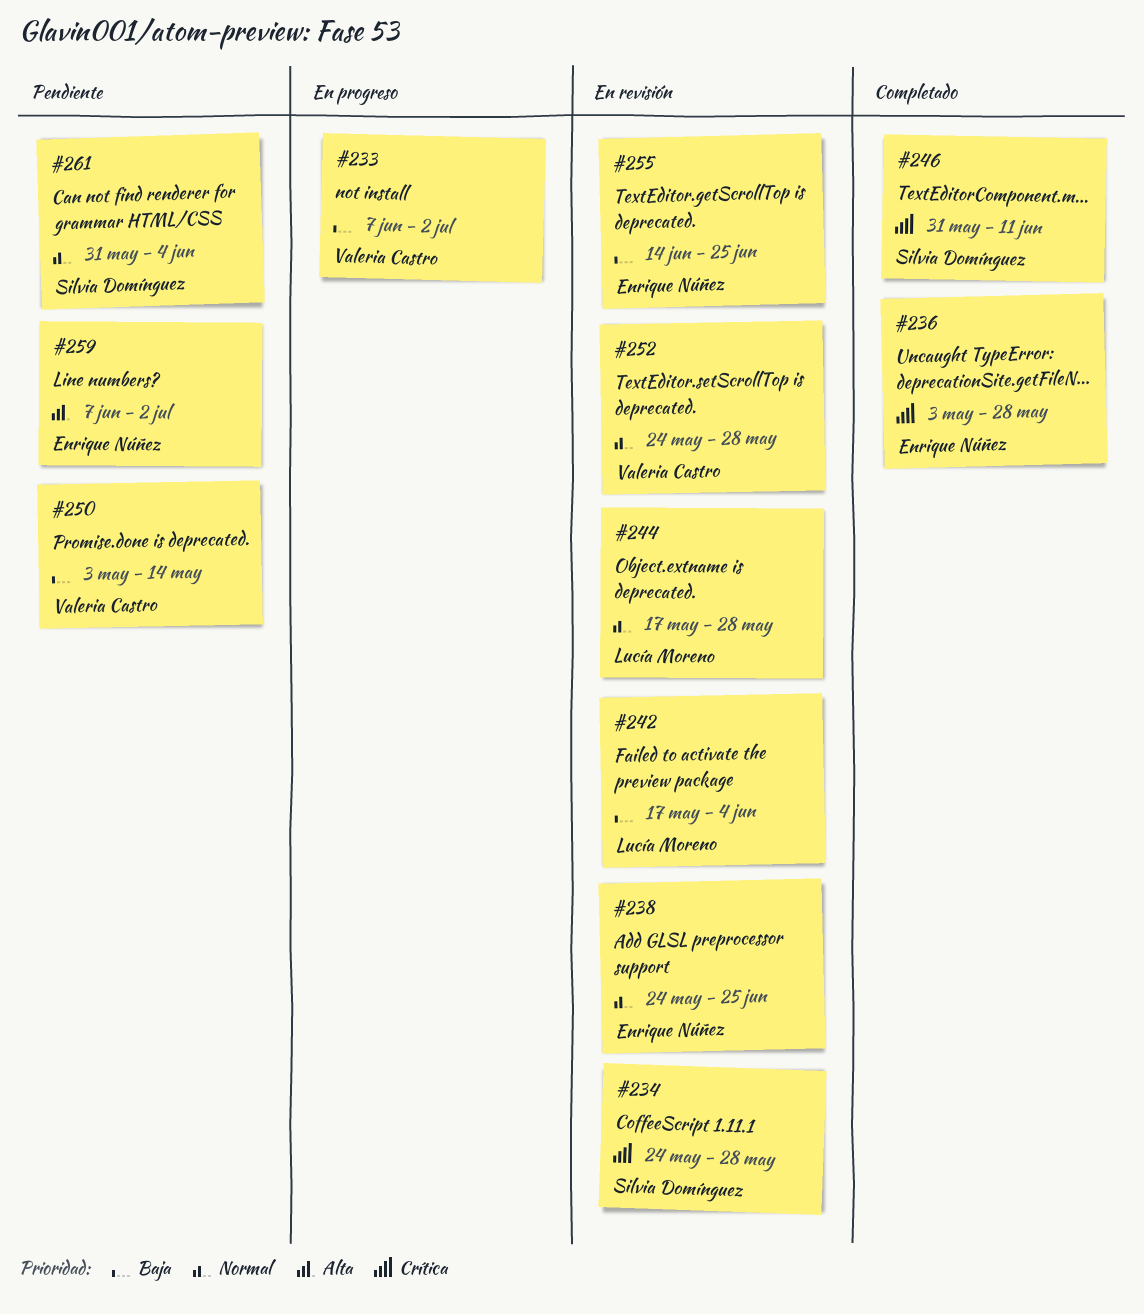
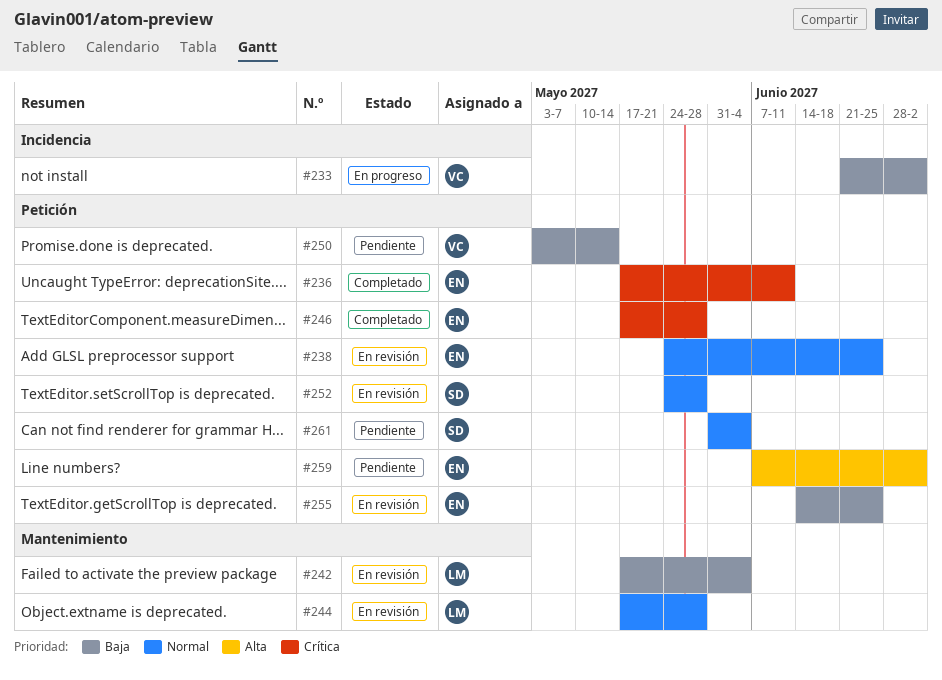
#233, start: Jun 7 -> Jun 21
#234: present -> none
#236, start: May 3 -> May 17
#236, due: May 28 -> Jun 11
#246, owner: Silvia Domínguez -> Enrique Núñez
#246, start: May 31 -> May 17
#246, due: Jun 11 -> May 28
#252, owner: Valeria Castro -> Silvia Domínguez

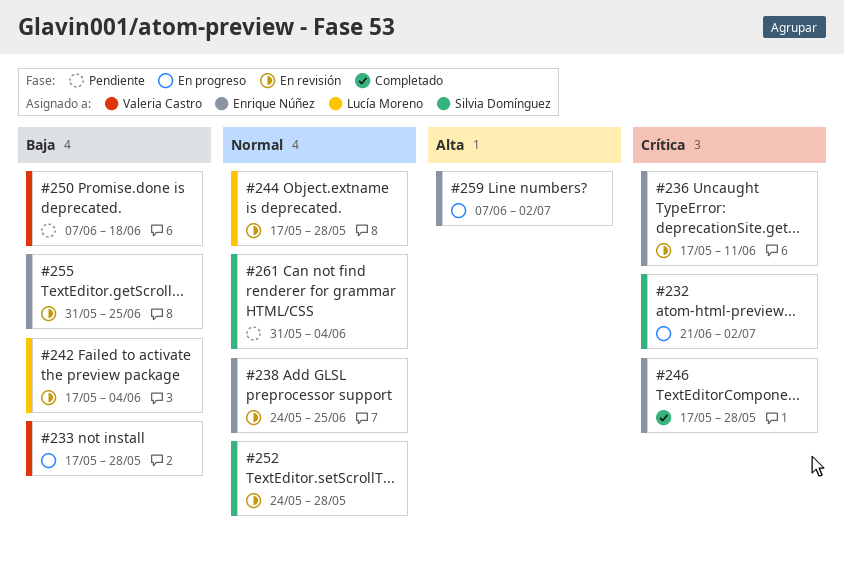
#232: none -> present
#233, start: Jun 21 -> May 17
#233, due: Jul 2 -> May 28
#236, status: Completado -> En revisión
#250, start: May 3 -> Jun 7
#250, due: May 14 -> Jun 18
#255, start: Jun 14 -> May 31
#259, status: Pendiente -> En progreso

